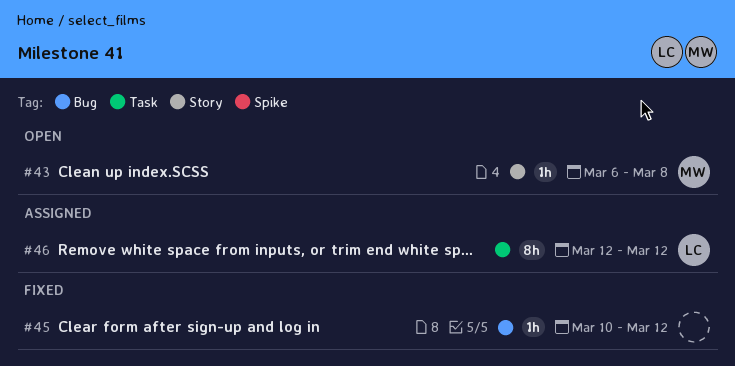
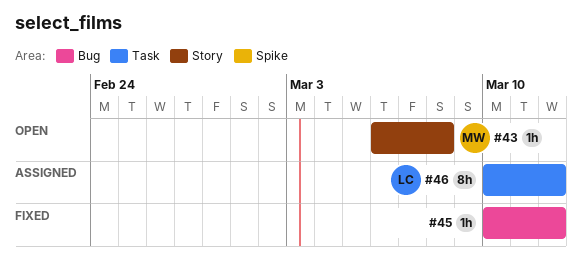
#46, start: Mar 12 -> Mar 10

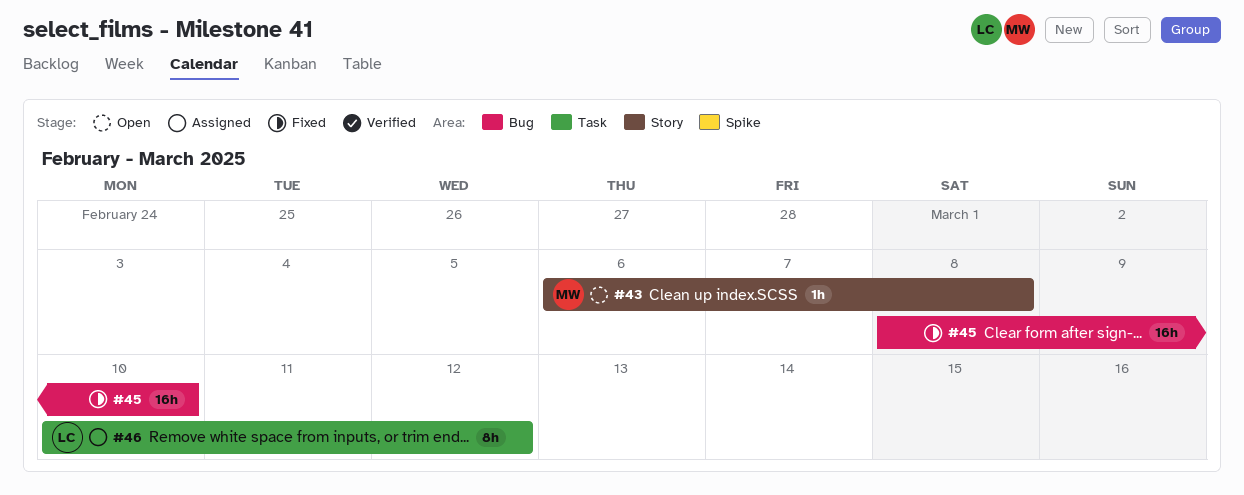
#45, estimate: 1h -> 16h
#45, start: Mar 10 -> Mar 8
#45, due: Mar 12 -> Mar 10

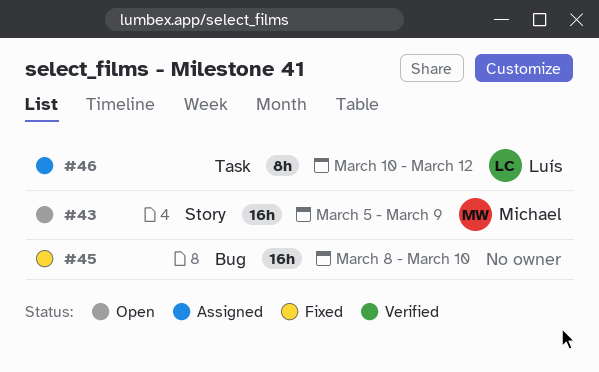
#43, estimate: 1h -> 16h
#43, start: Mar 6 -> Mar 5
#43, due: Mar 8 -> Mar 9

